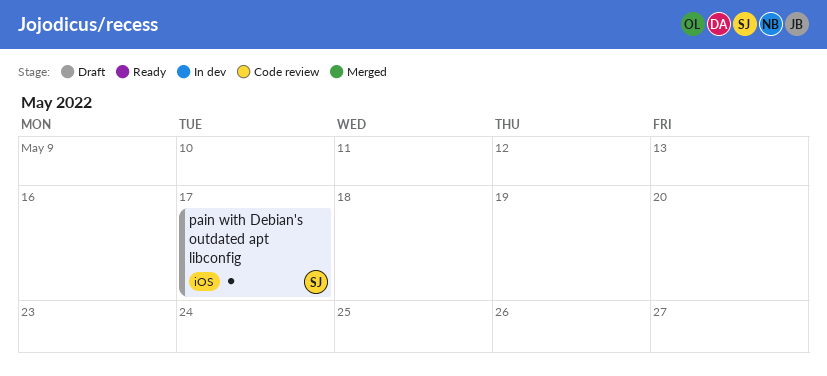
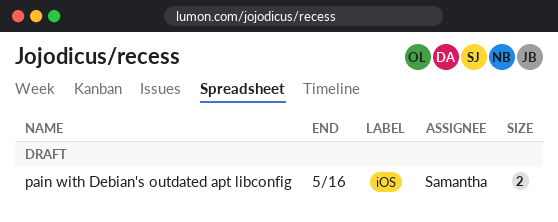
pain with Debian's outdated apt libconfig, estimate: 1 -> 2
pain with Debian's outdated apt libconfig, due: May 17 -> May 16

